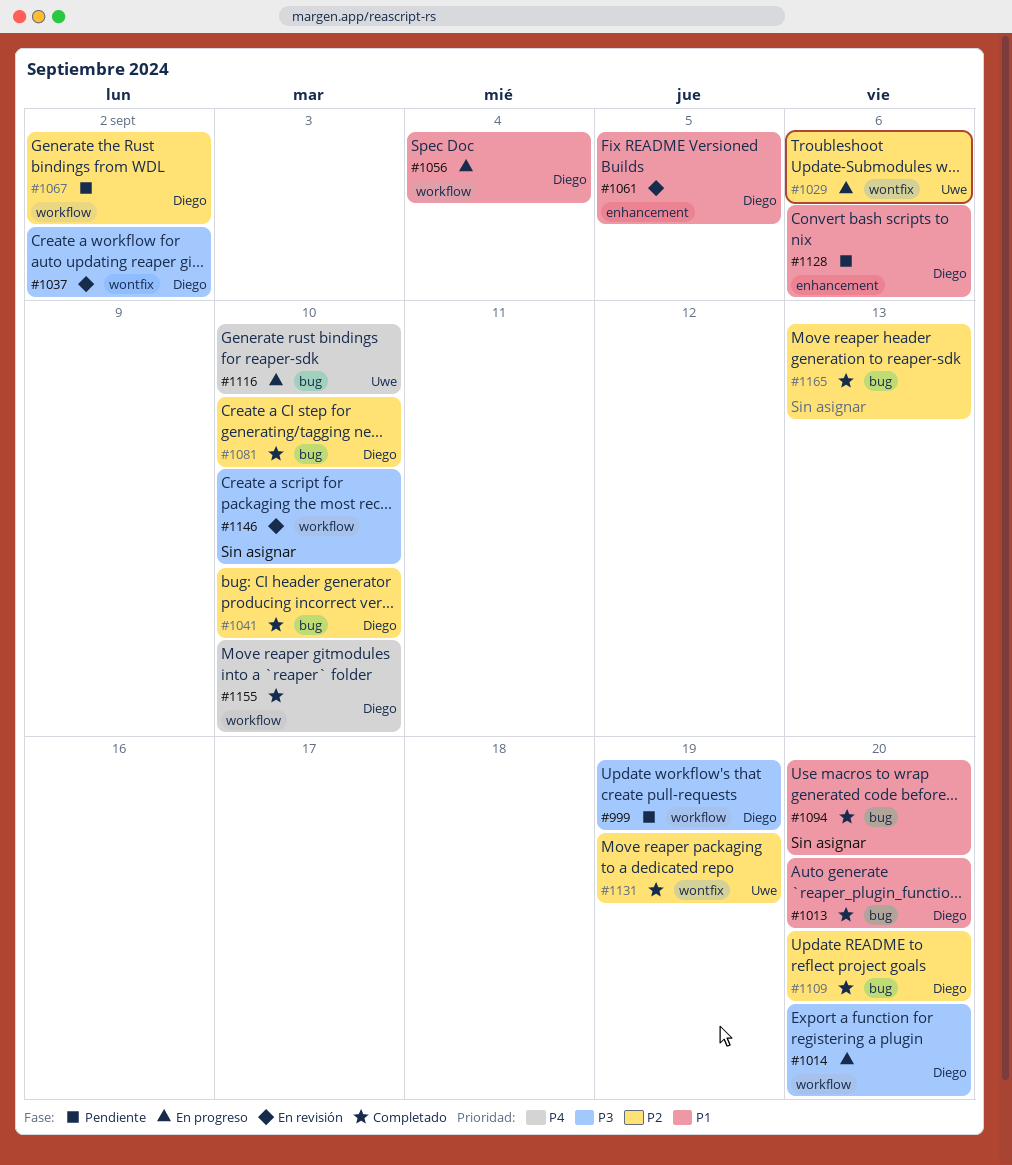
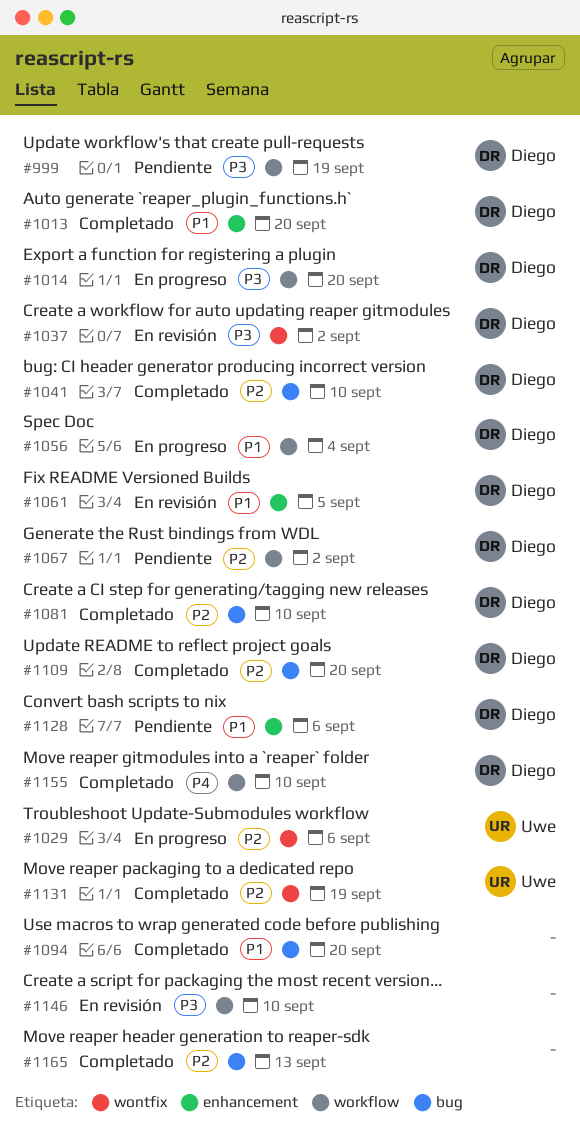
#1013, label: bug -> enhancement
#1116: present -> none

